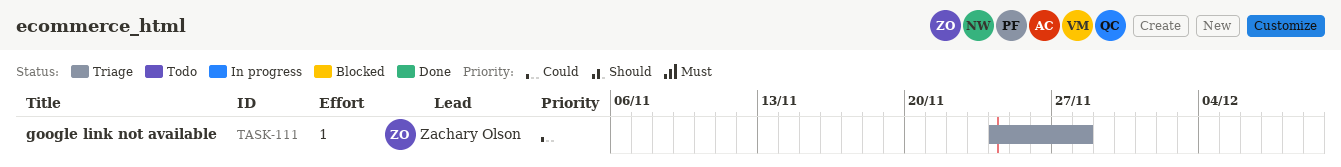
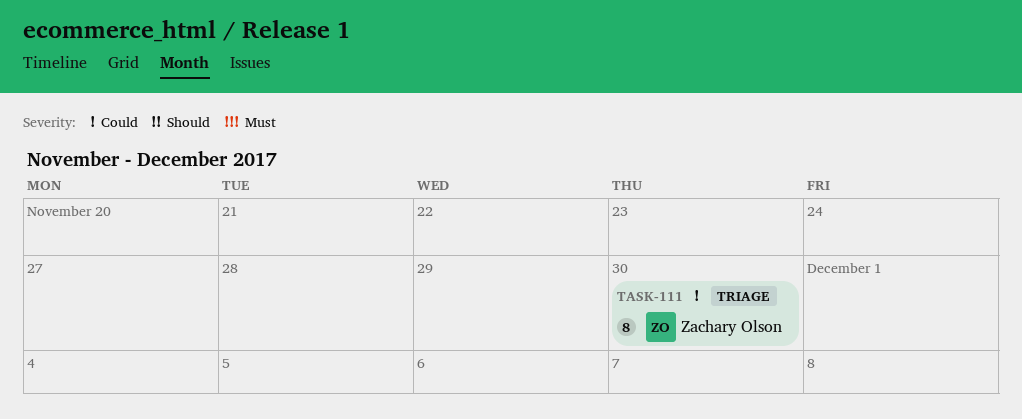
TASK-111, estimate: 1 -> 8
TASK-111, due: Nov 28 -> Nov 30

